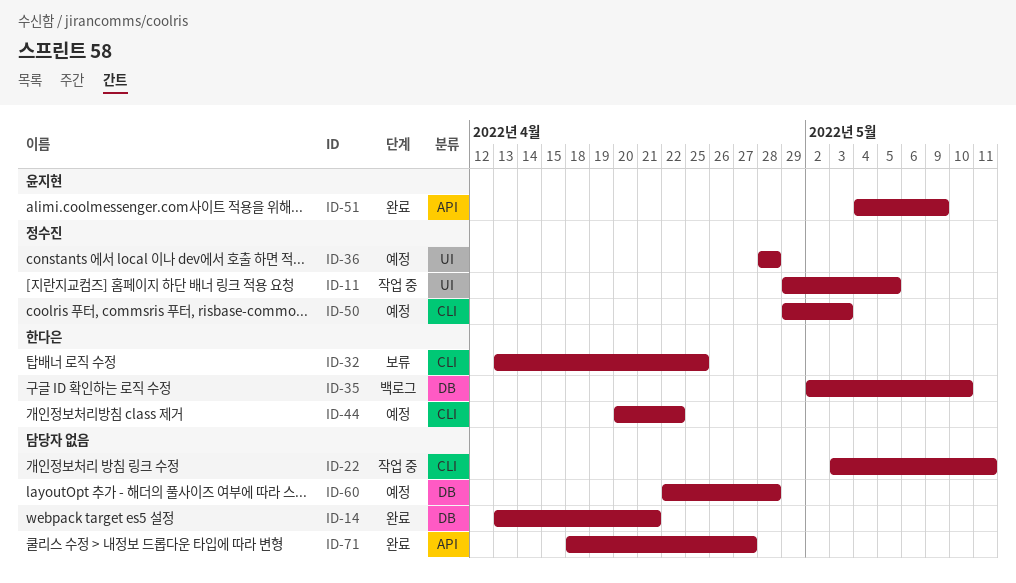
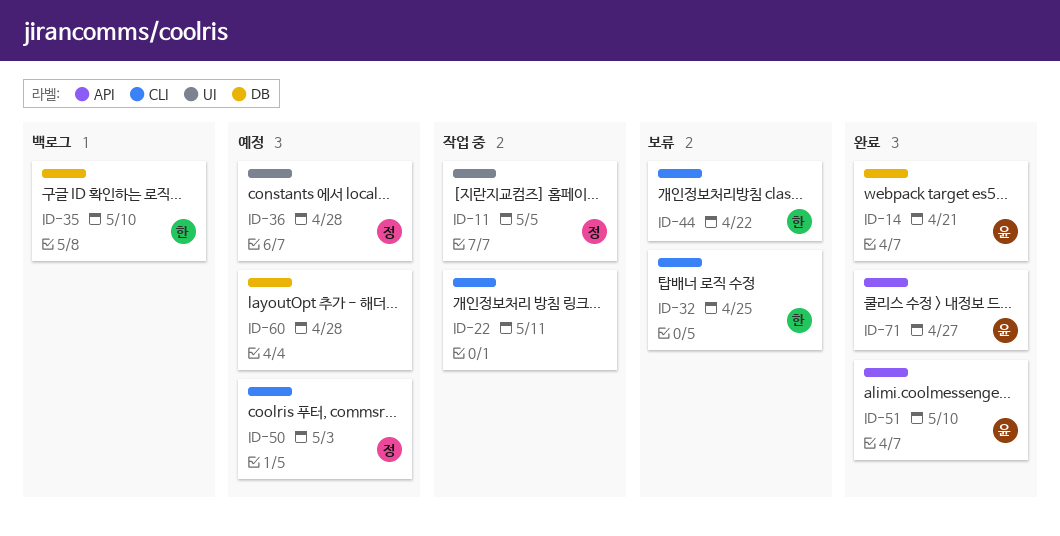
ID-14, owner: none -> 윤지현
ID-44, status: 예정 -> 보류
ID-51, due: May 9 -> May 10
ID-71, owner: none -> 윤지현

